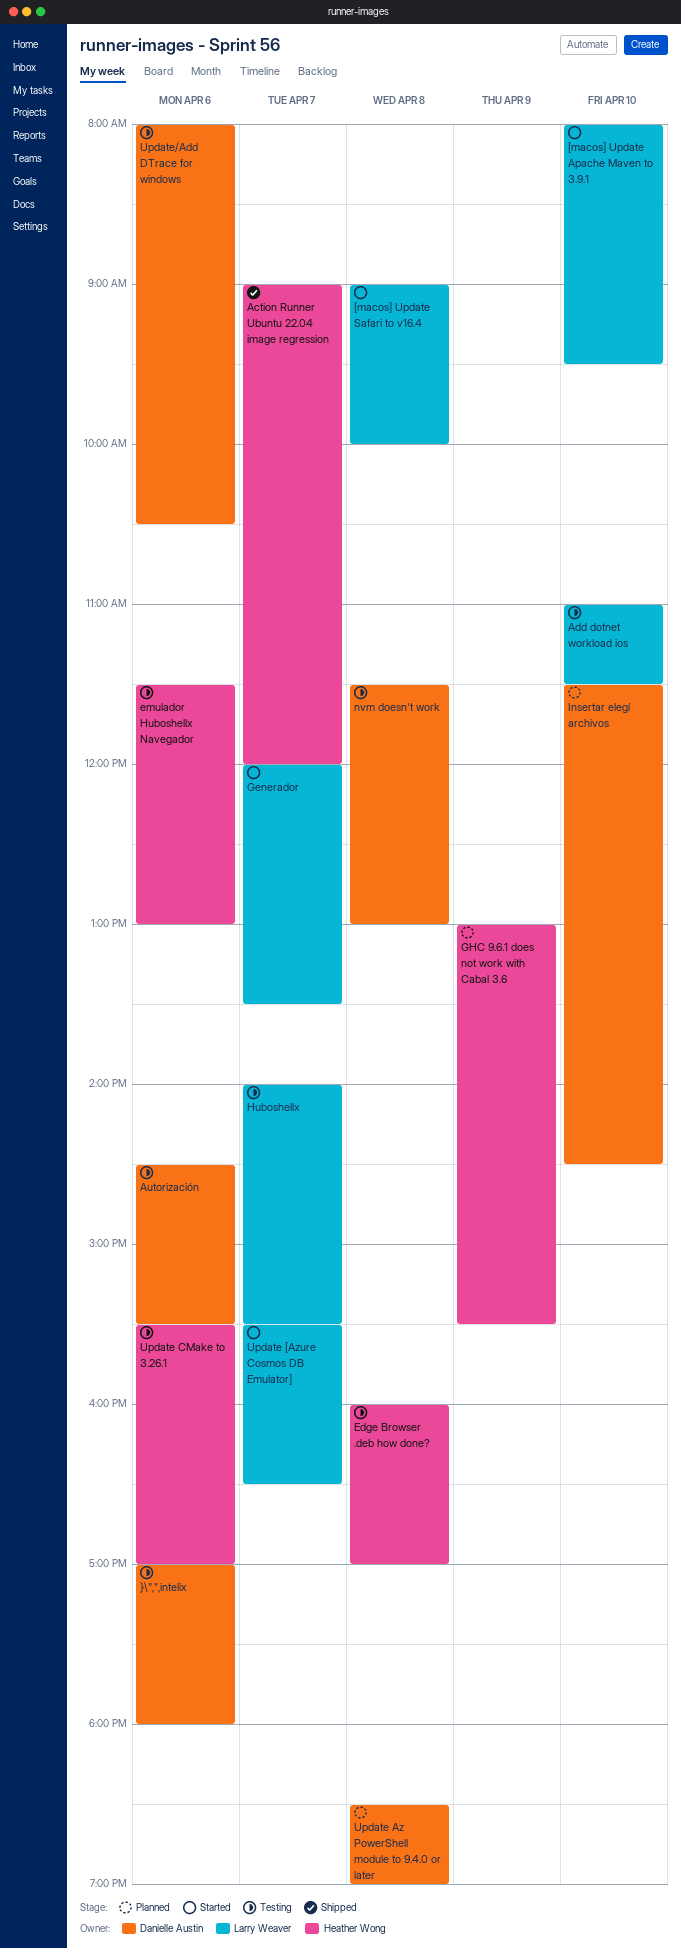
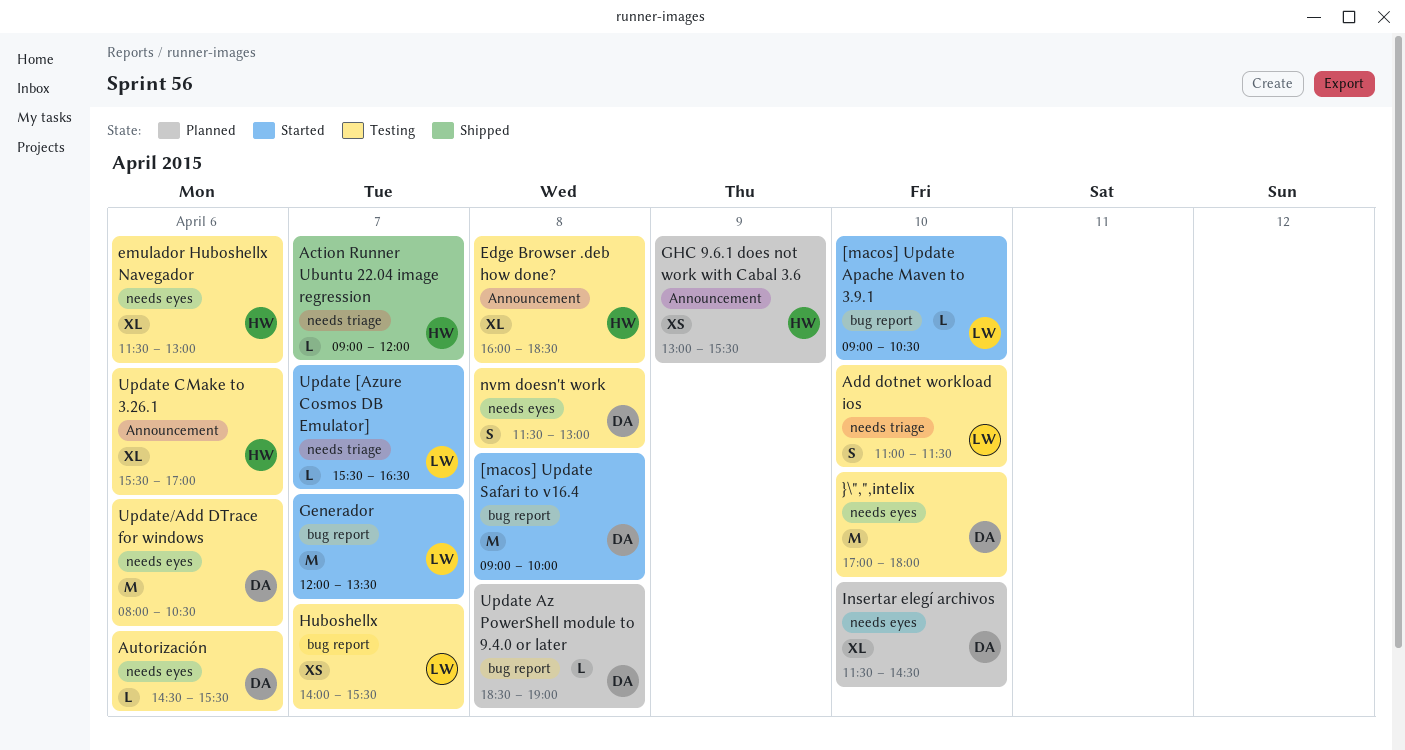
[macos] Update Apache Maven to 3.9.1, begins: 08:00 -> 09:00
[macos] Update Apache Maven to 3.9.1, ends: 09:30 -> 10:30
[macos] Update Safari to v16.4, owner: Larry Weaver -> Danielle Austin
Edge Browser .deb how done?, ends: 17:00 -> 18:30
}\",",intelix, day: Apr 6 -> Apr 10

